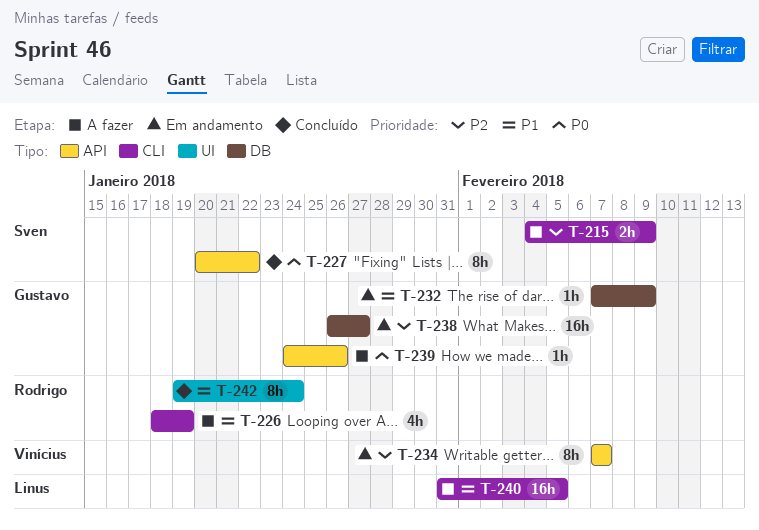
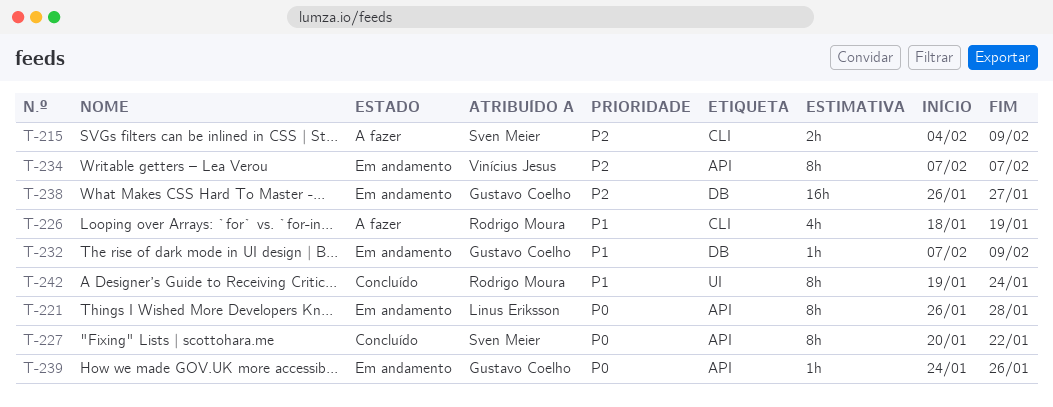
T-221: none -> present
T-239, status: A fazer -> Em andamento
T-240: present -> none

